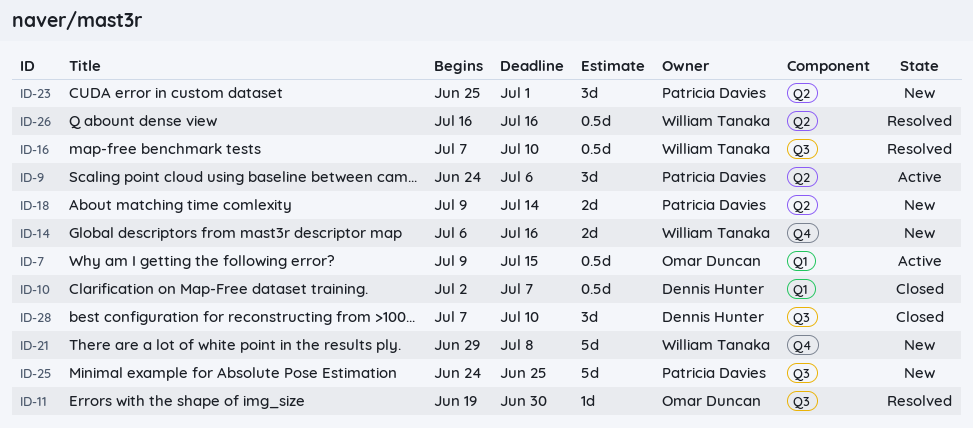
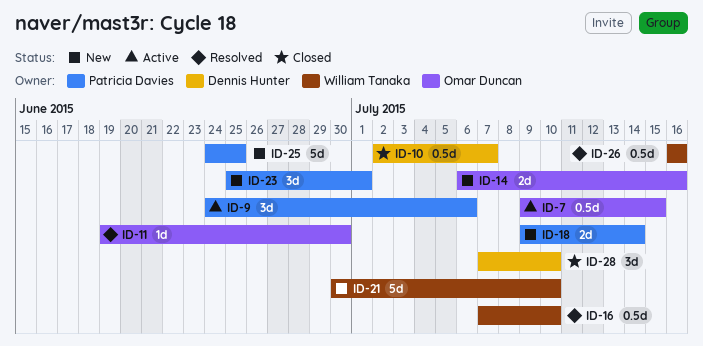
ID-14, owner: William Tanaka -> Omar Duncan
ID-21, start: Jun 29 -> Jun 30
ID-21, due: Jul 8 -> Jul 10

